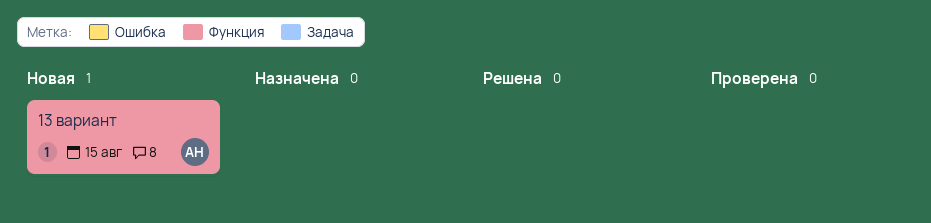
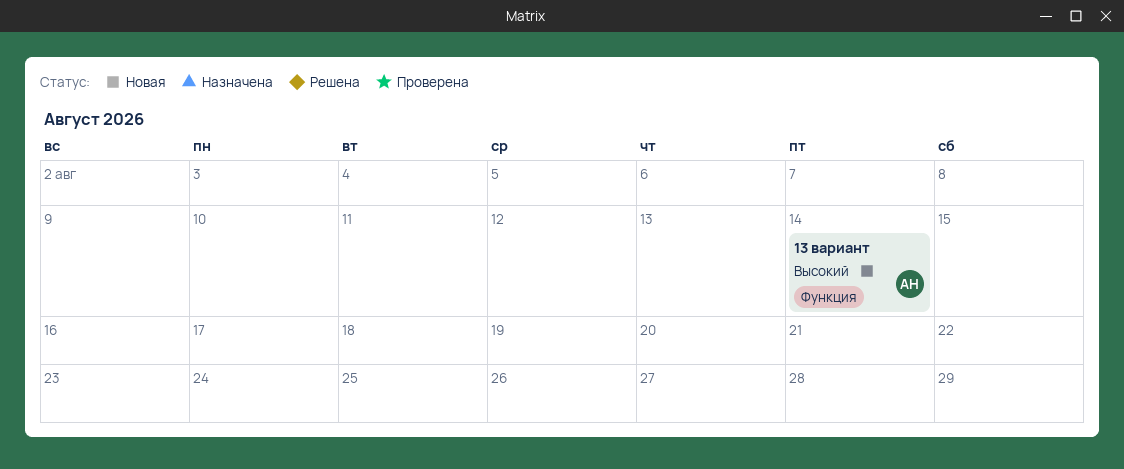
13 вариант, due: Aug 15 -> Aug 14

